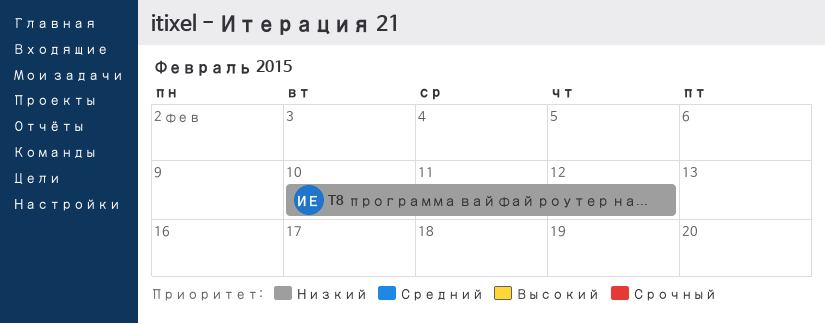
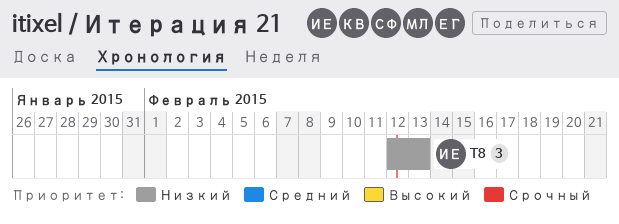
T8, start: Feb 10 -> Feb 12
T8, due: Feb 12 -> Feb 13

